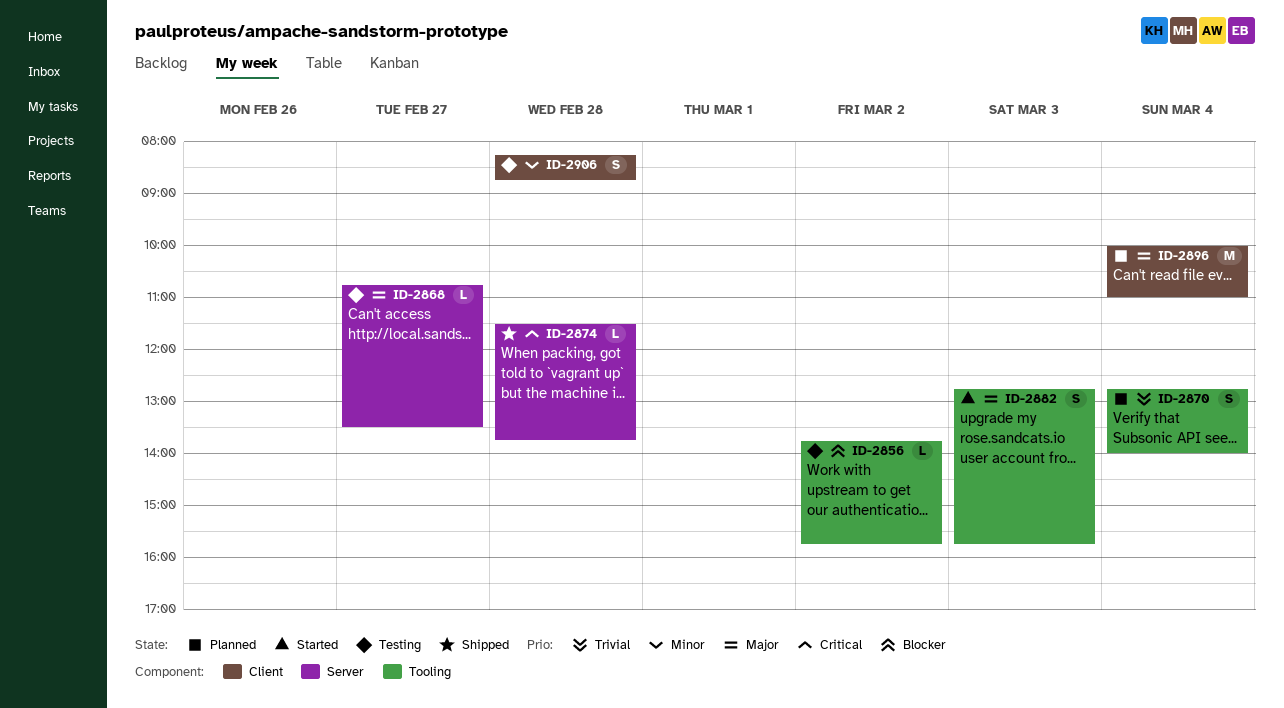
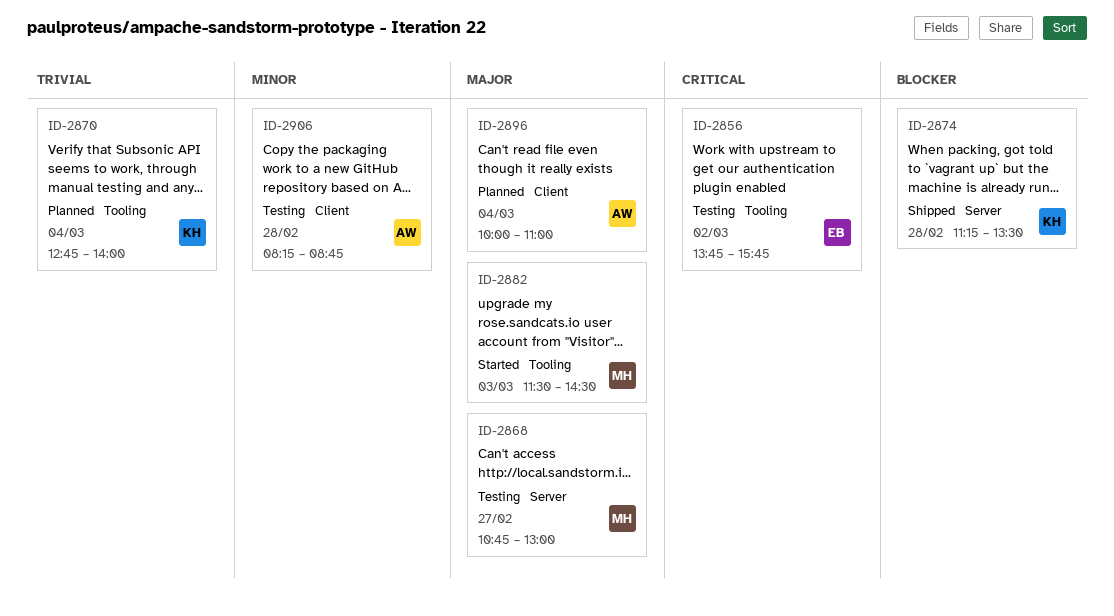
ID-2856, priority: Blocker -> Critical
ID-2868, ends: 13:30 -> 13:00
ID-2874, priority: Critical -> Blocker
ID-2874, begins: 11:30 -> 11:15
ID-2874, ends: 13:45 -> 13:30
ID-2882, begins: 12:45 -> 11:30
ID-2882, ends: 15:45 -> 14:30

